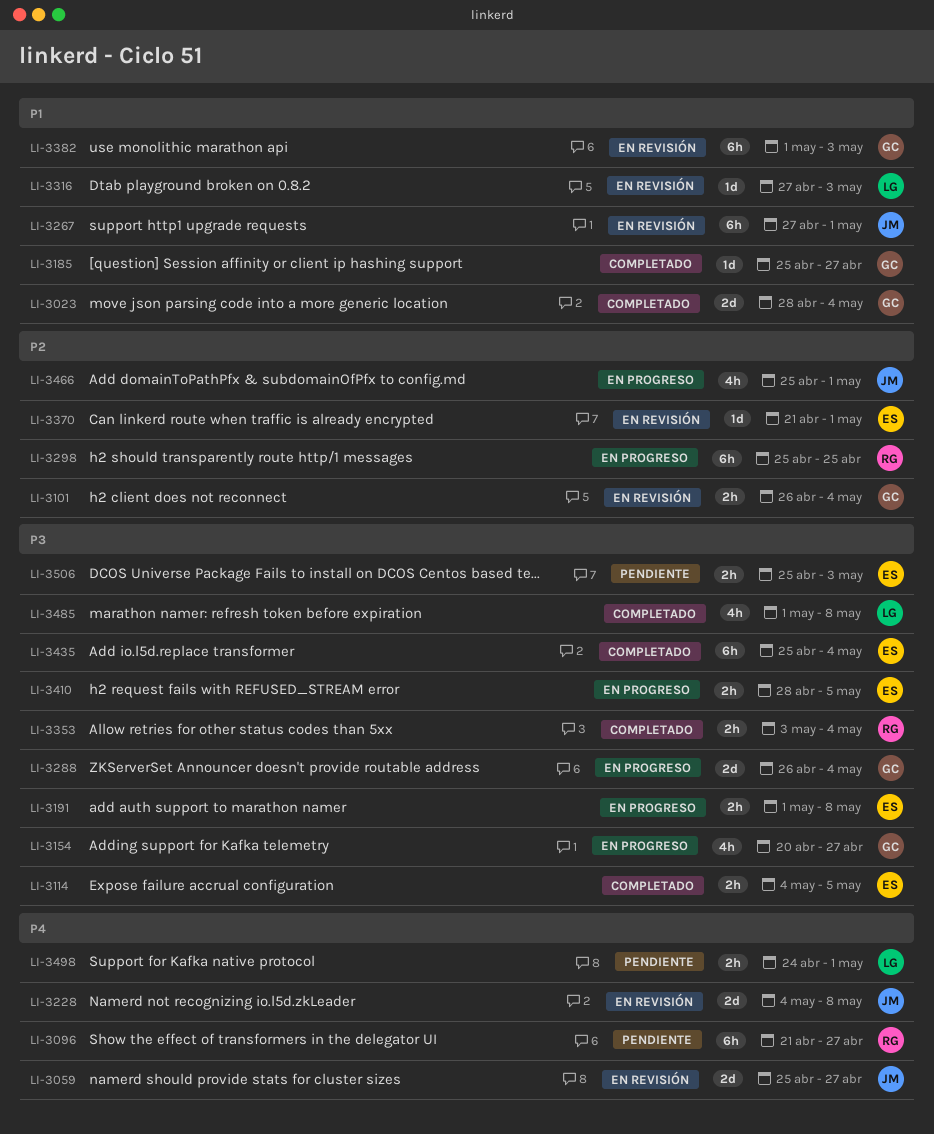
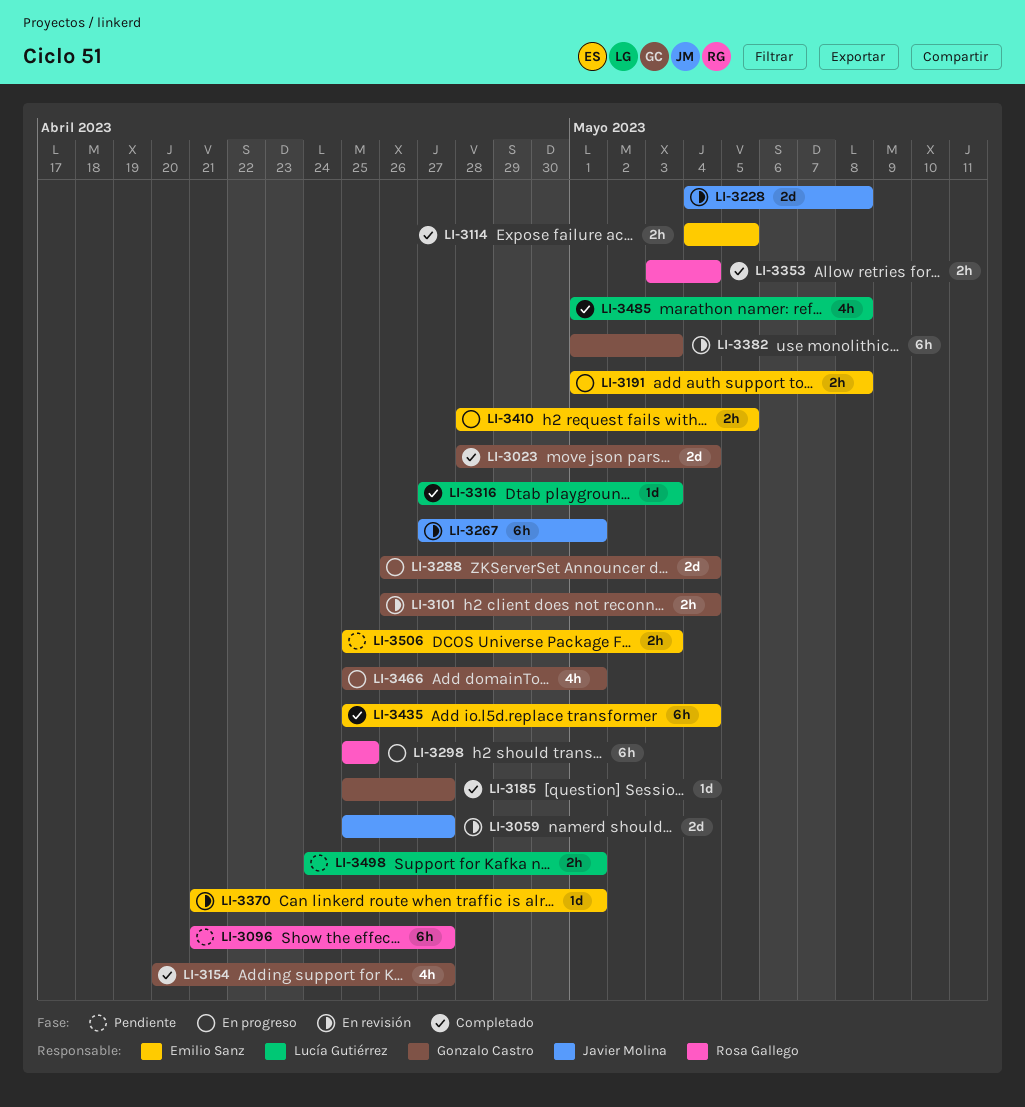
LI-3154, status: En progreso -> Completado
LI-3316, status: En revisión -> Completado
LI-3466, owner: Javier Molina -> Gonzalo Castro

